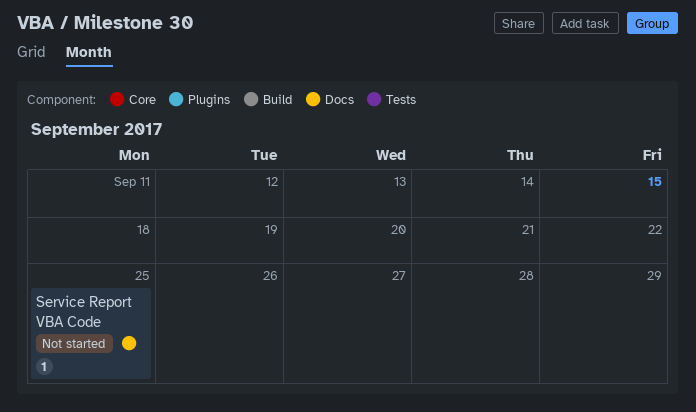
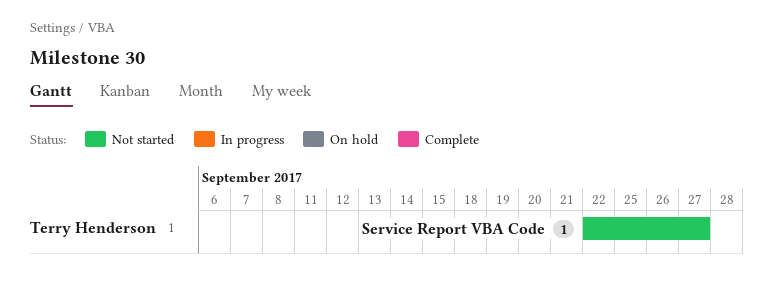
Service Report VBA Code, due: Sep 25 -> Sep 27

